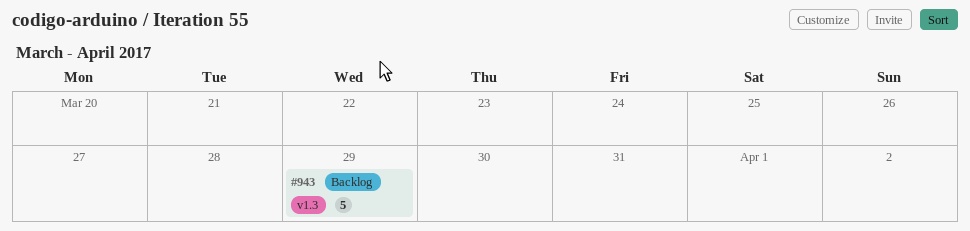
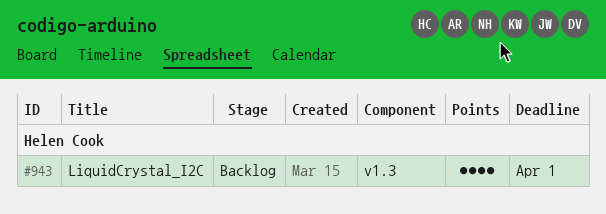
#943, estimate: 5 -> 4
#943, due: Mar 29 -> Apr 1

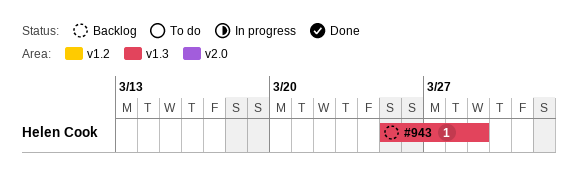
#943, estimate: 4 -> 1
#943, due: Apr 1 -> Mar 29

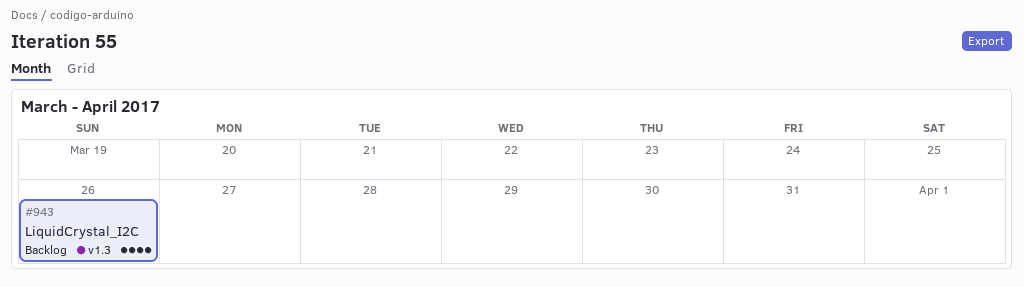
#943, estimate: 1 -> 4
#943, due: Mar 29 -> Mar 26

